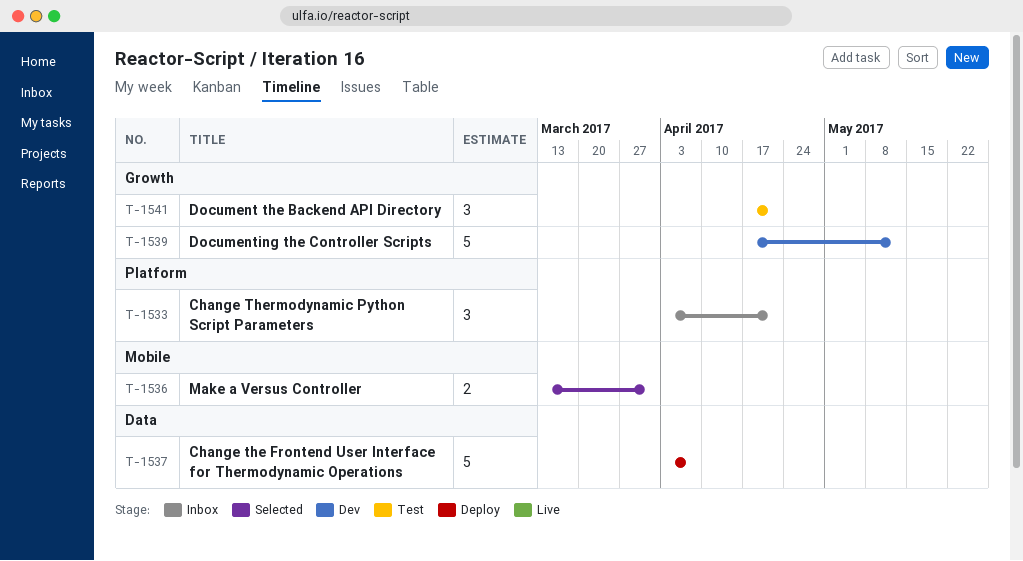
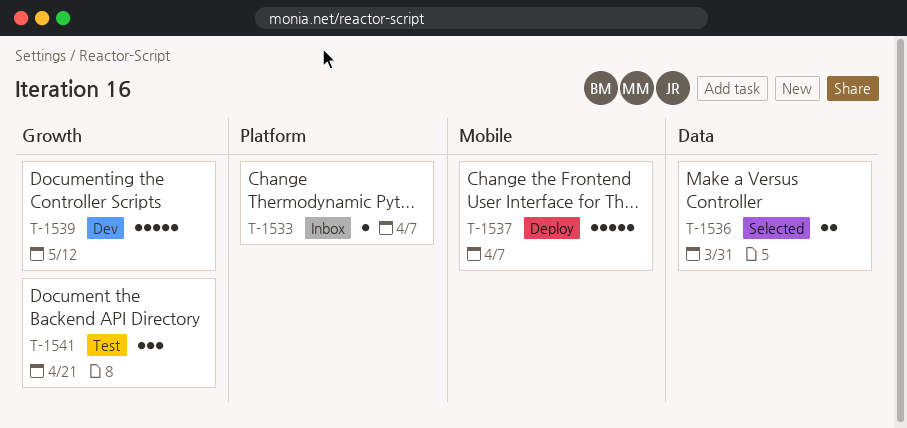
T-1533, estimate: 3 -> 1
T-1533, due: Apr 21 -> Apr 7
T-1536, label: Mobile -> Data
T-1537, label: Data -> Mobile

